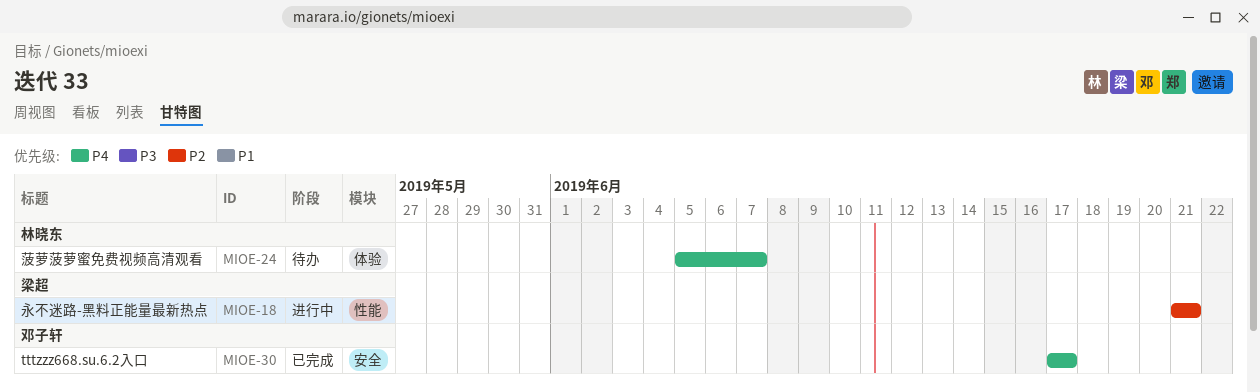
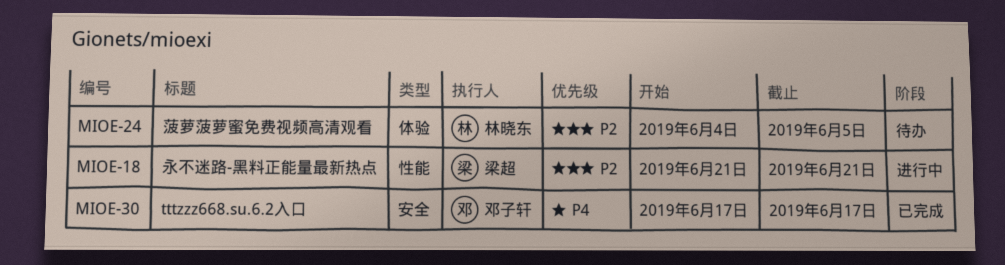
MIOE-24, priority: P4 -> P2
MIOE-24, start: Jun 5 -> Jun 4
MIOE-24, due: Jun 7 -> Jun 5

